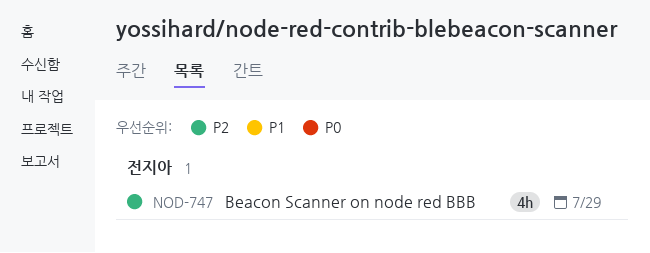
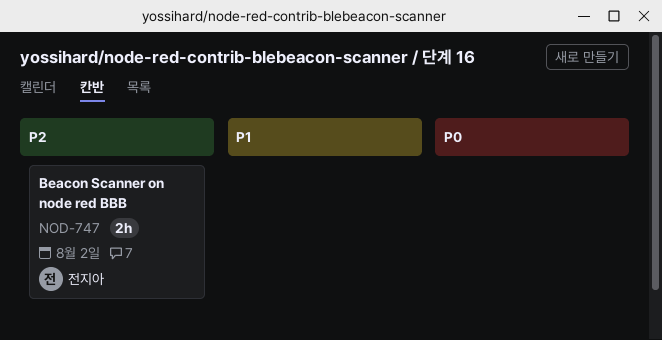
NOD-747, estimate: 4h -> 2h
NOD-747, due: Jul 29 -> Aug 2

